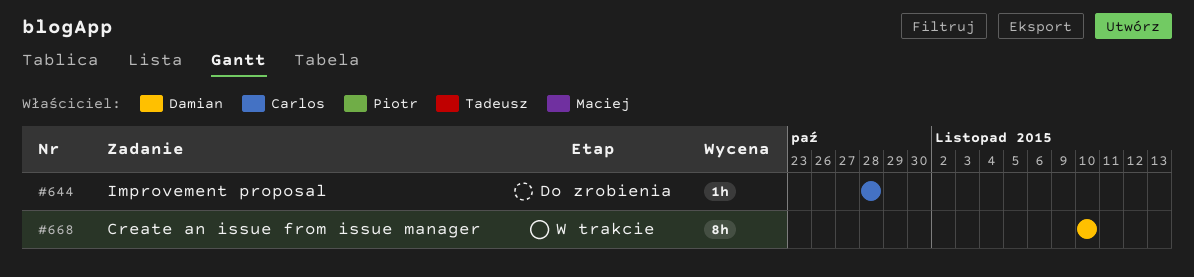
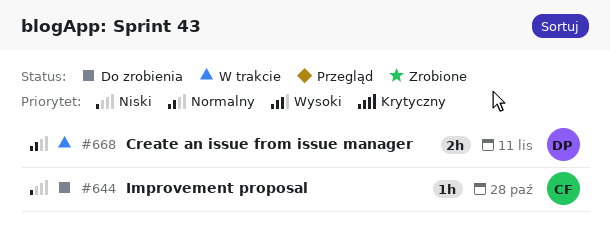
#668, estimate: 8h -> 2h
#668, due: Nov 10 -> Nov 11

